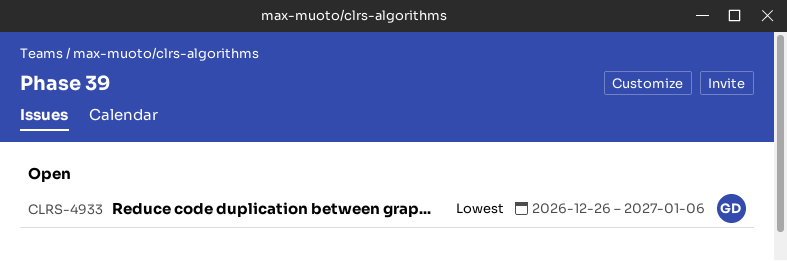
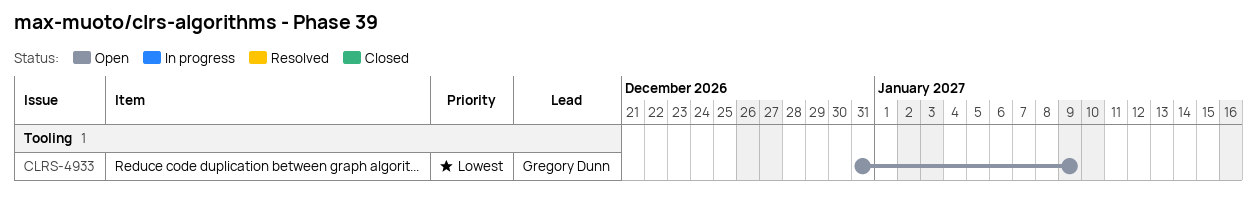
CLRS-4933, start: Dec 26 -> Dec 31
CLRS-4933, due: Jan 6 -> Jan 9

